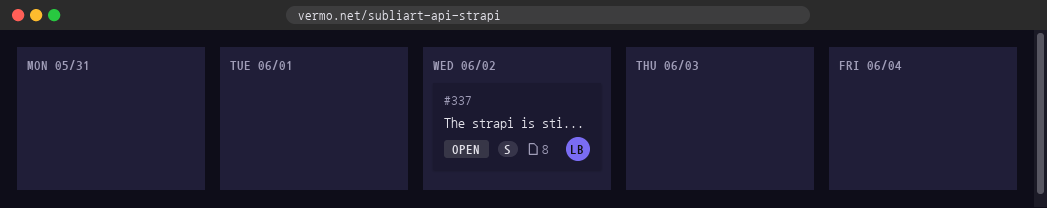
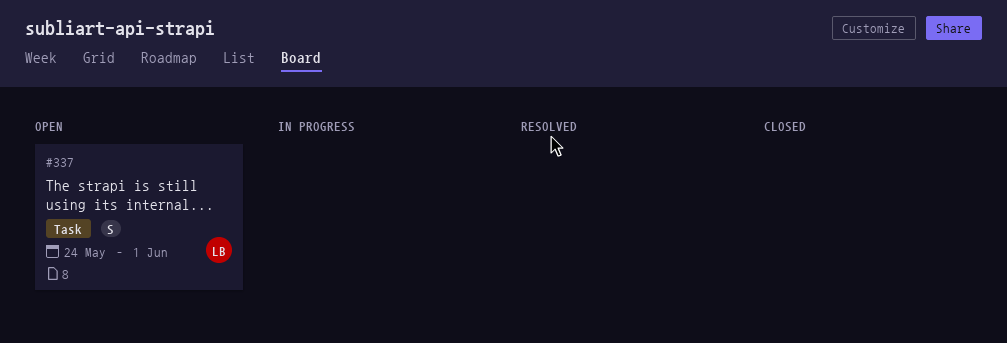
#337, due: Jun 2 -> Jun 1

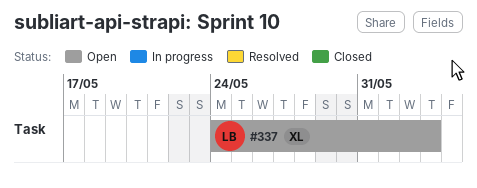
#337, estimate: S -> XL
#337, due: Jun 1 -> Jun 3

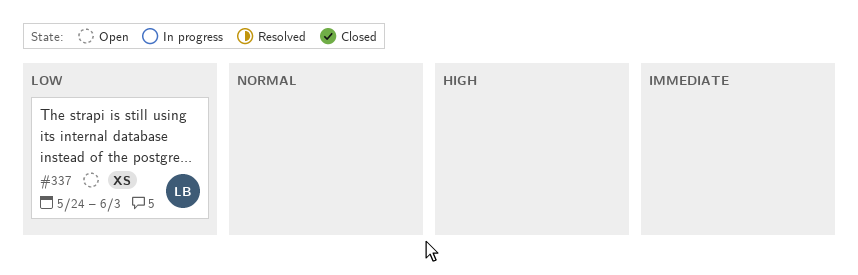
#337, estimate: XL -> XS

